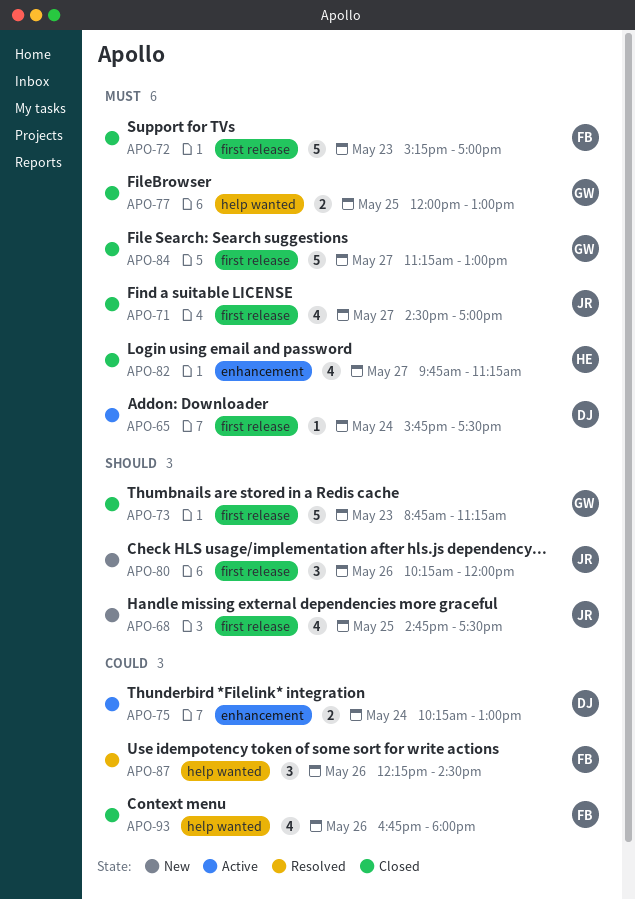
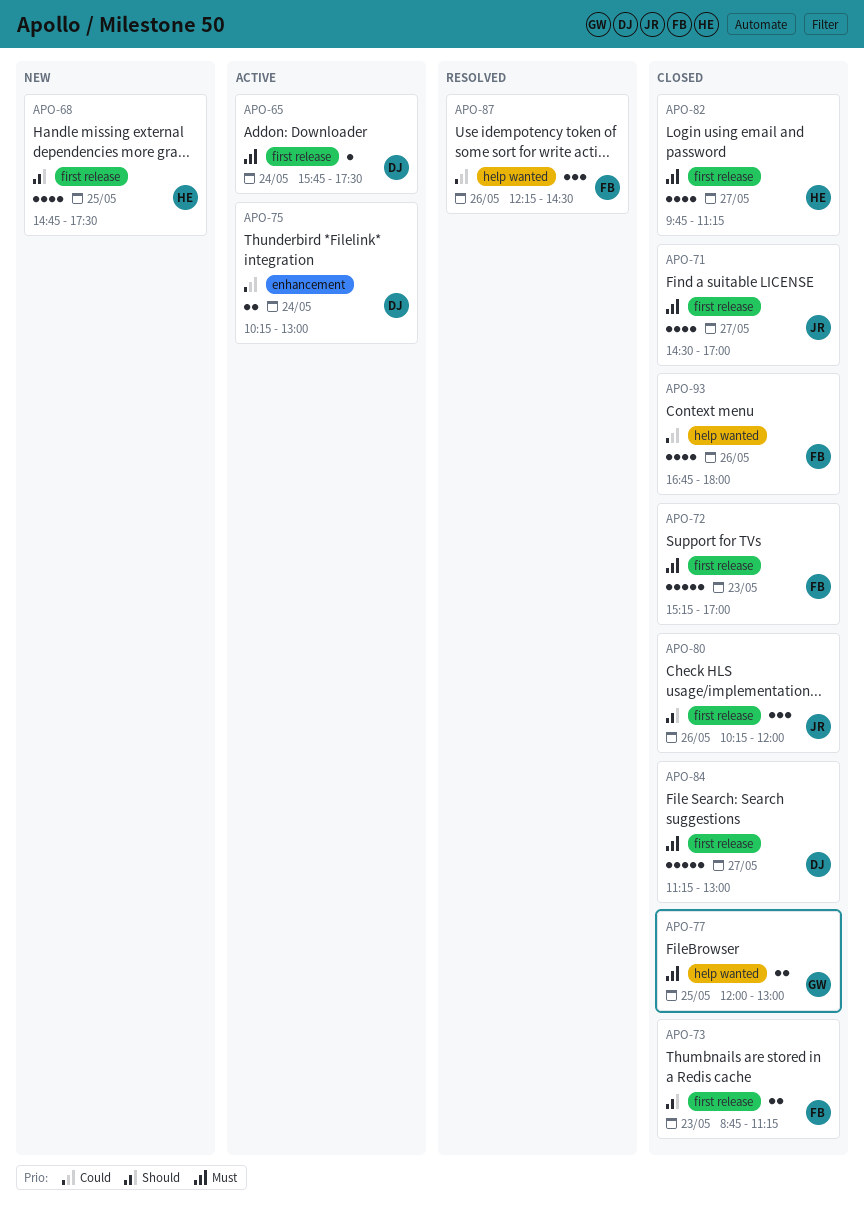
APO-68, owner: JR -> HE
APO-73, owner: GW -> FB
APO-73, estimate: 5 -> 2
APO-80, status: New -> Closed
APO-82, label: enhancement -> first release
APO-84, owner: GW -> DJ

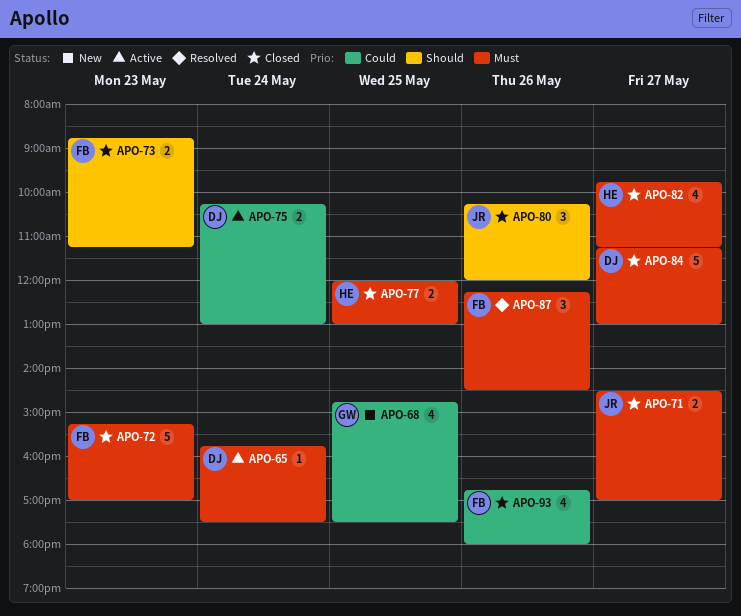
APO-68, owner: HE -> GW
APO-68, priority: Should -> Could
APO-71, estimate: 4 -> 2
APO-77, owner: GW -> HE
APO-87, priority: Could -> Must

